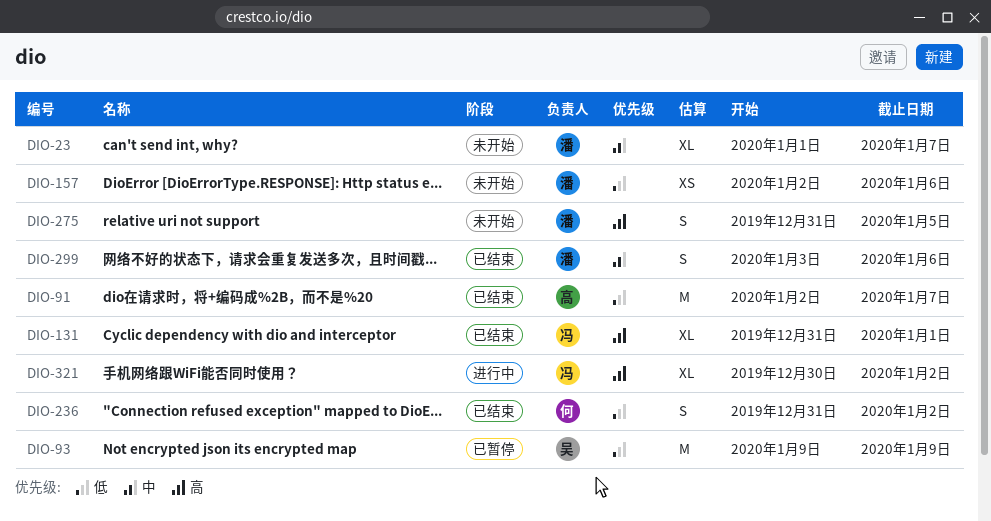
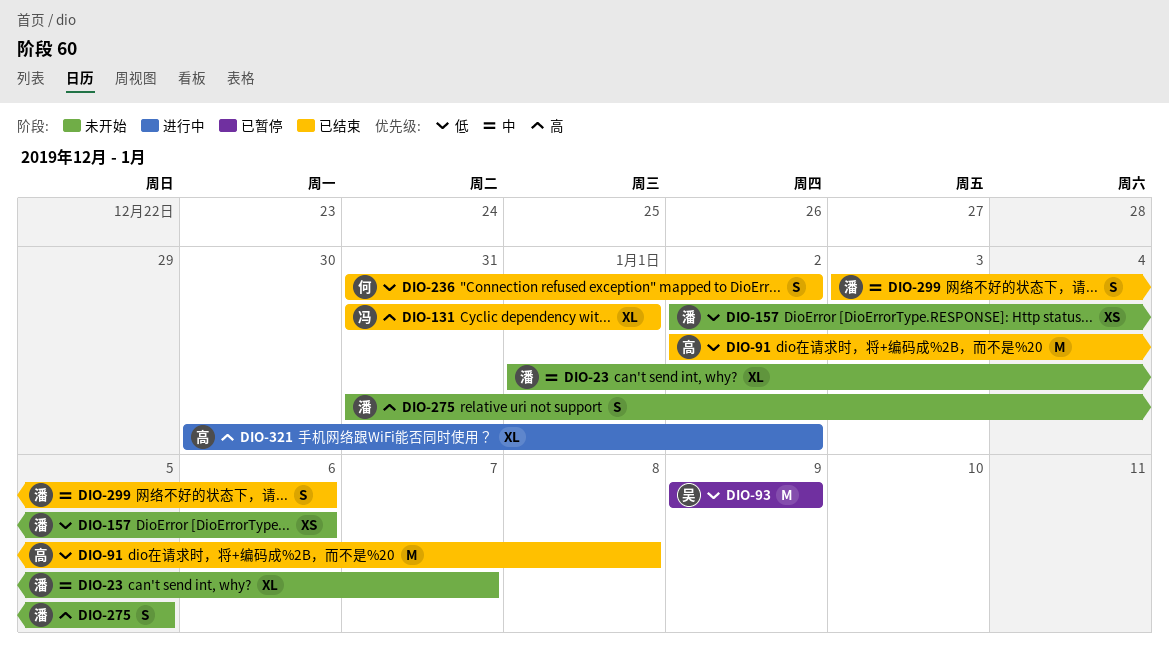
DIO-91, due: Jan 7 -> Jan 8
DIO-321, owner: 冯 -> 高

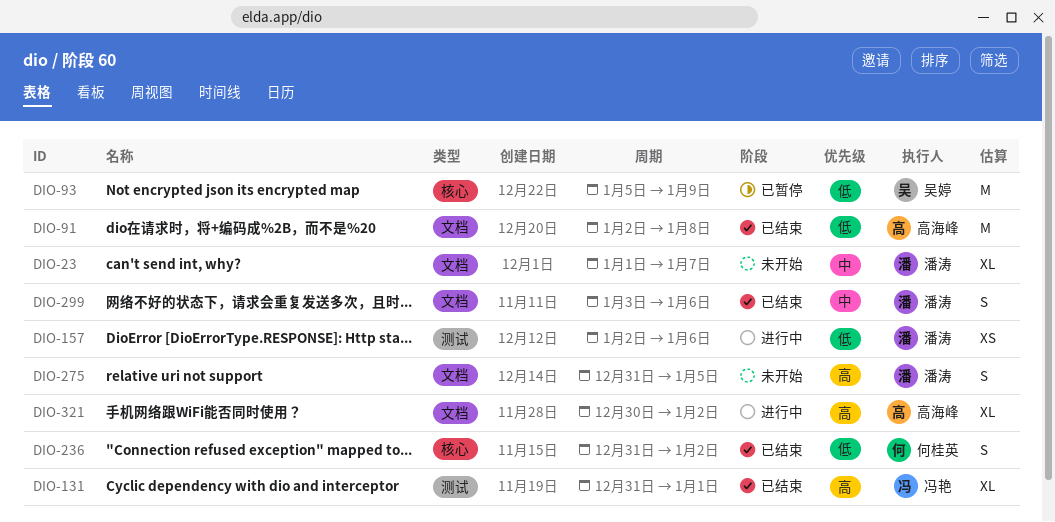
DIO-93, start: Jan 9 -> Jan 5
DIO-157, status: 未开始 -> 进行中

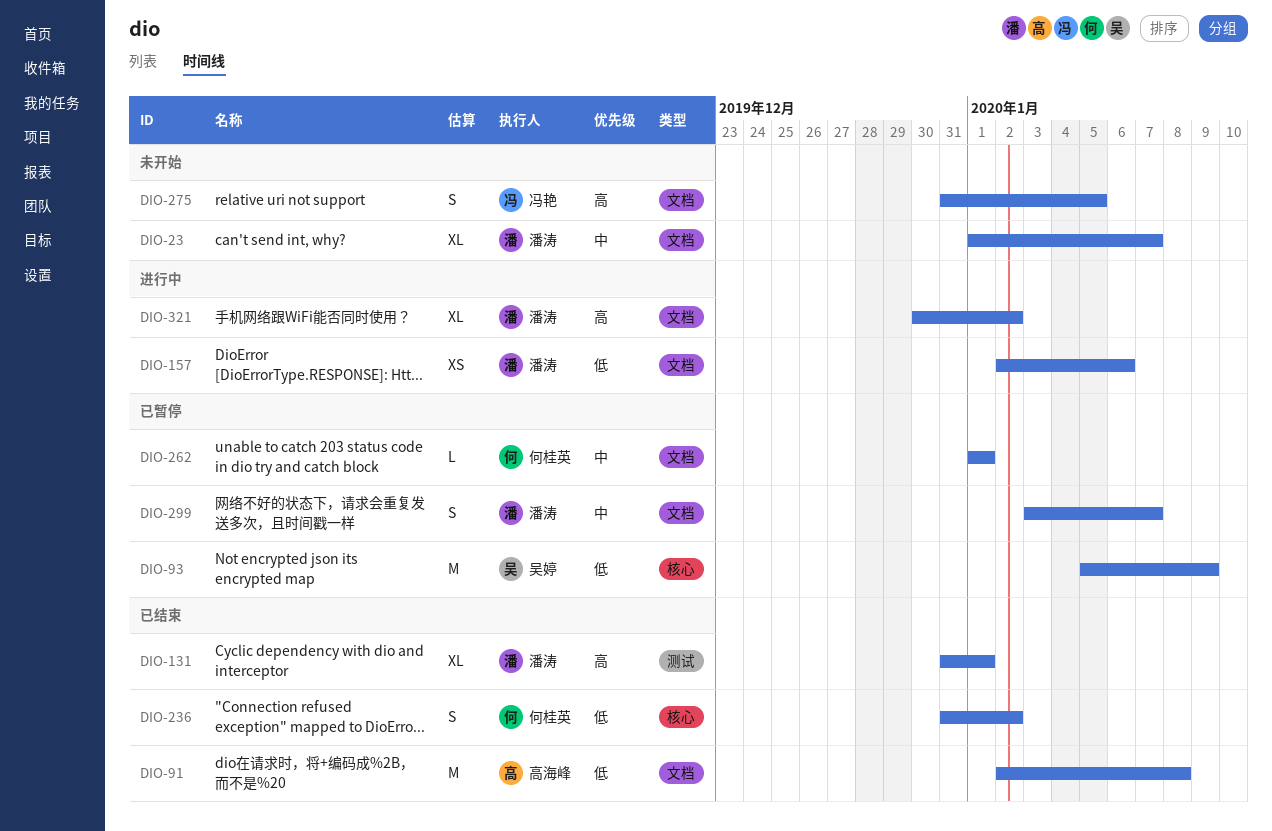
DIO-131, owner: 冯艳 -> 潘涛
DIO-157, label: 测试 -> 文档
DIO-262: none -> present
DIO-275, owner: 潘涛 -> 冯艳
DIO-299, status: 已结束 -> 已暂停
DIO-299, due: Jan 6 -> Jan 7
DIO-321, owner: 高海峰 -> 潘涛

